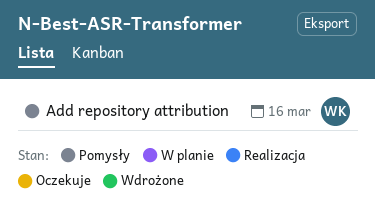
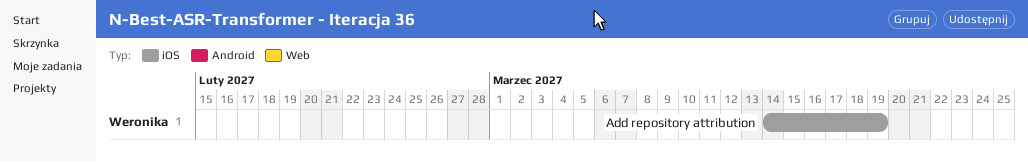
Add repository attribution, due: Mar 16 -> Mar 19

